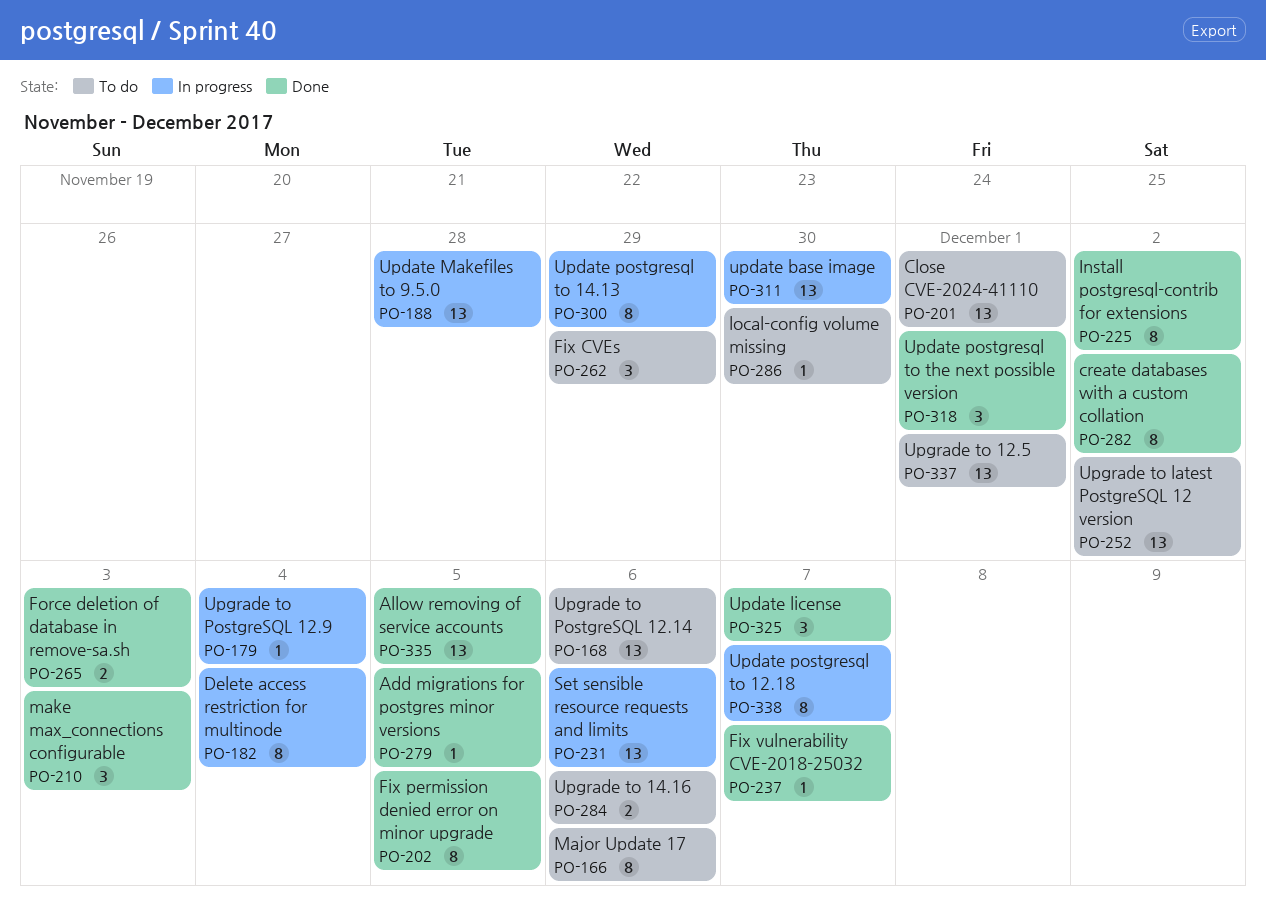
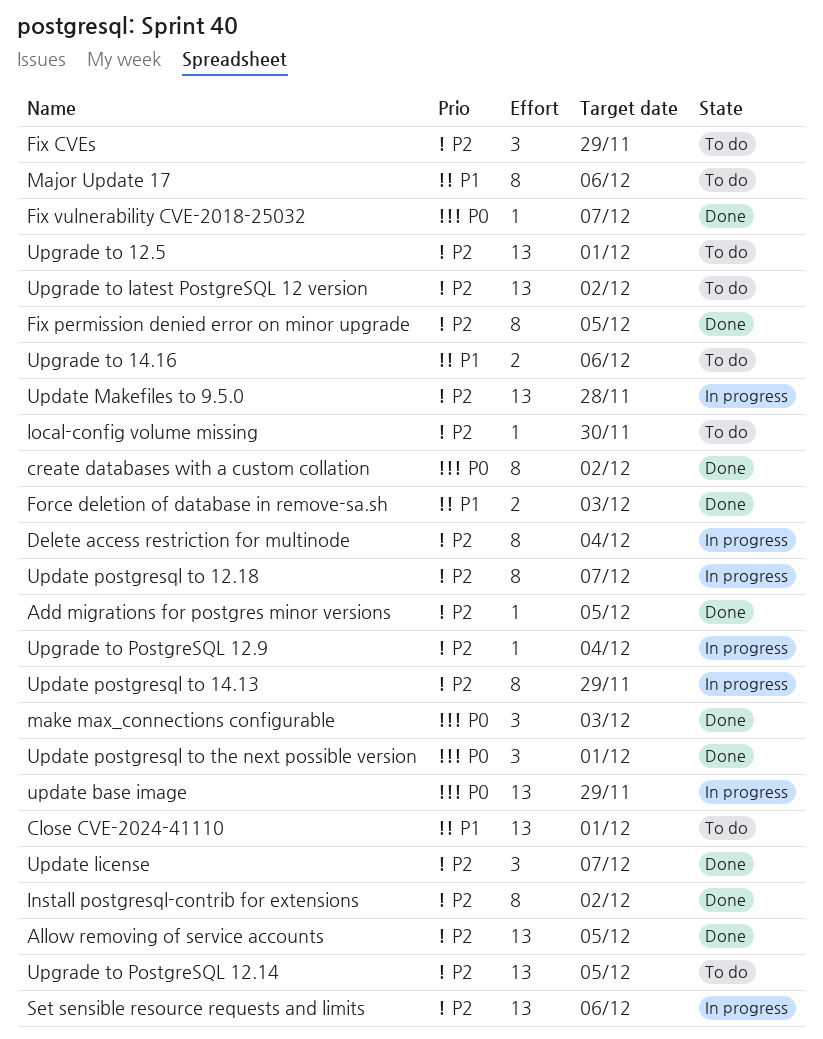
update base image, due: Nov 30 -> Nov 29
Upgrade to PostgreSQL 12.14, due: Dec 6 -> Dec 5

